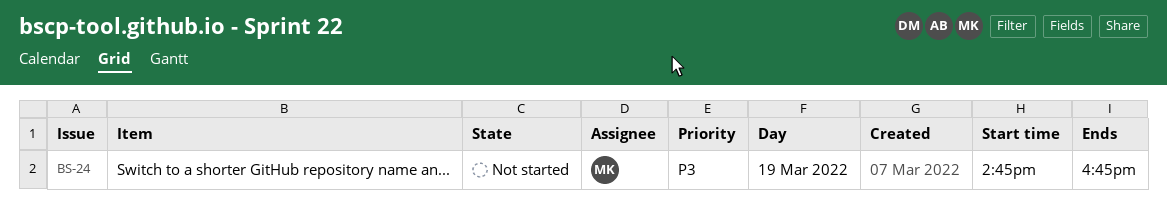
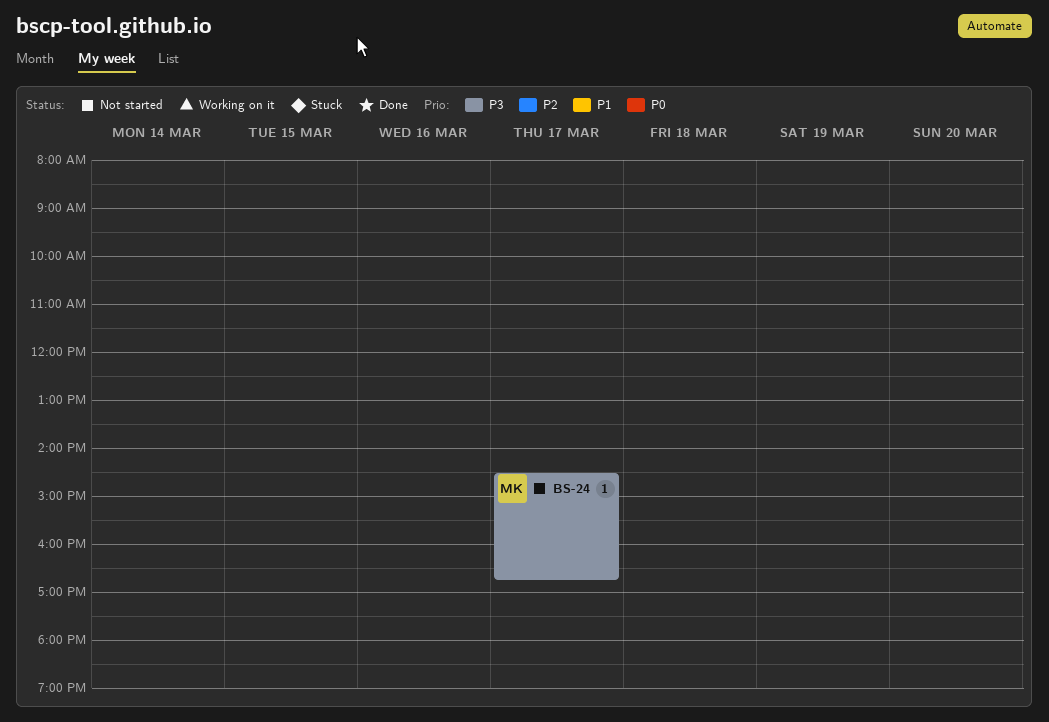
BS-24, day: Mar 19 -> Mar 17
BS-24, begins: 14:45 -> 14:30

